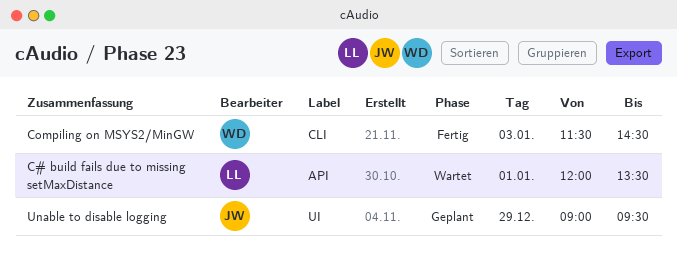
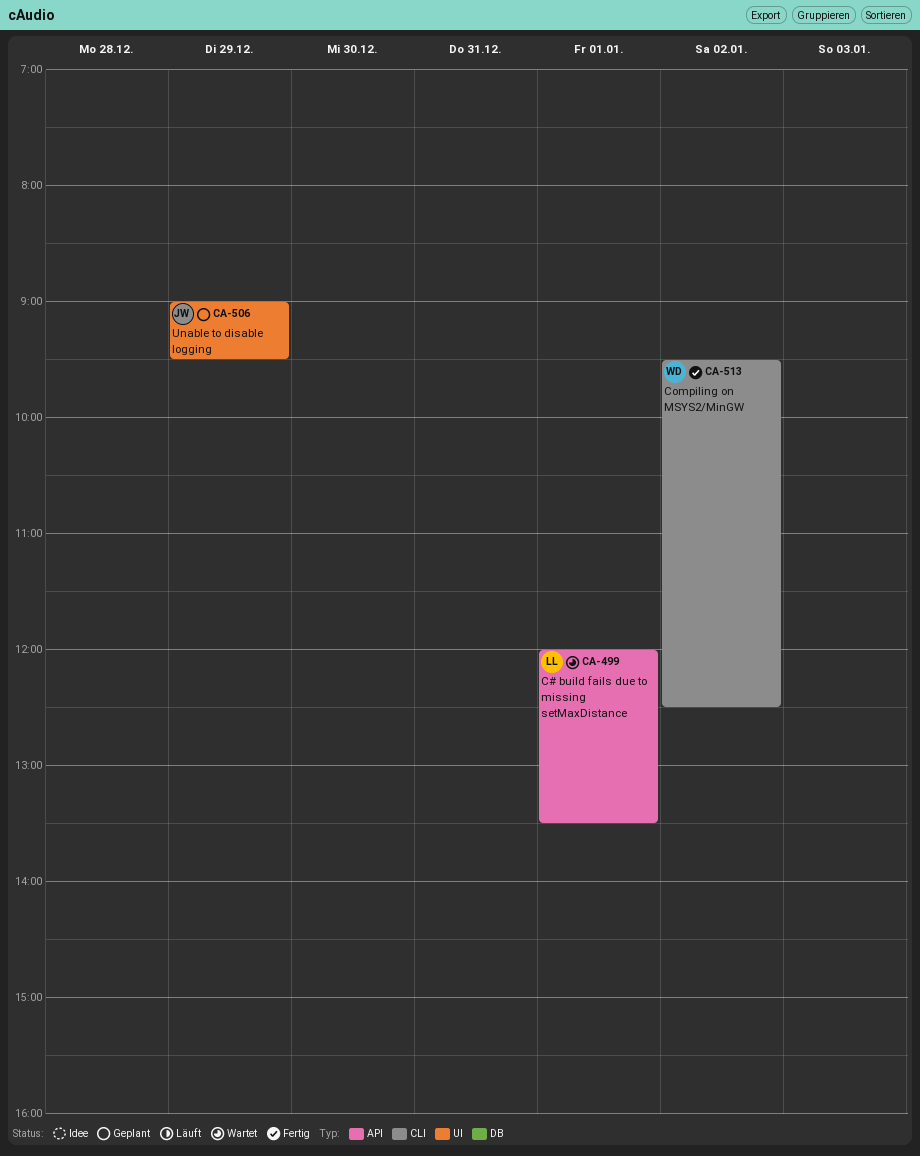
Compiling on MSYS2/MinGW, day: Jan 3 -> Jan 2
Compiling on MSYS2/MinGW, begins: 11:30 -> 09:30
Compiling on MSYS2/MinGW, ends: 14:30 -> 12:30

